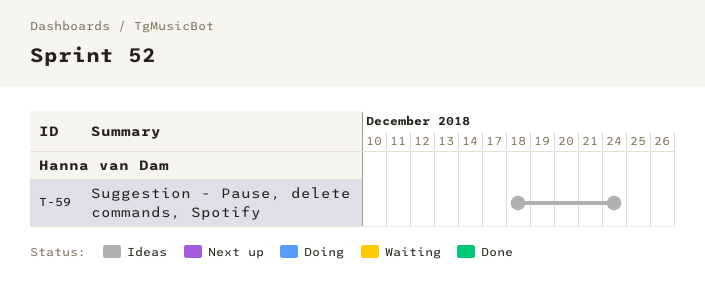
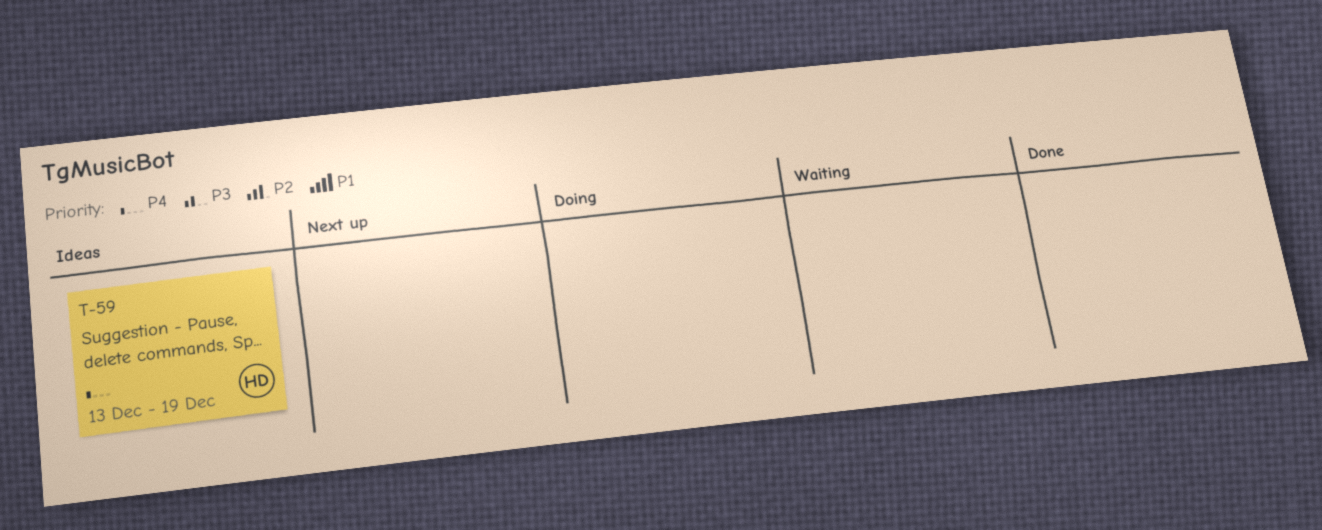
T-59, start: Dec 18 -> Dec 13
T-59, due: Dec 24 -> Dec 19

